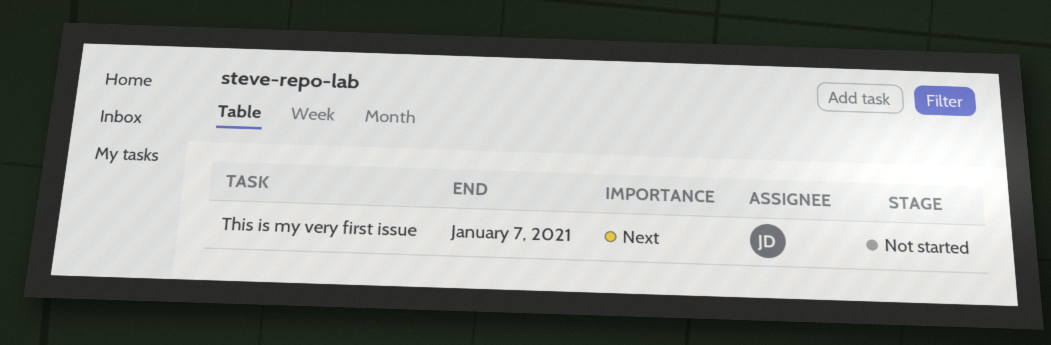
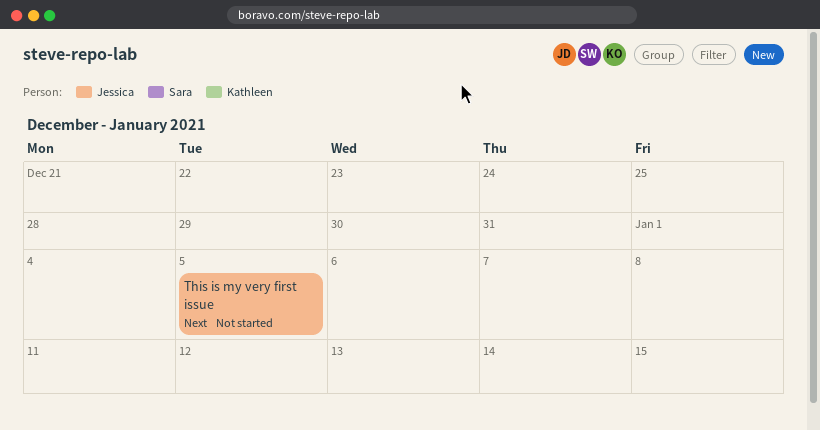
This is my very first issue, due: Jan 7 -> Jan 5

